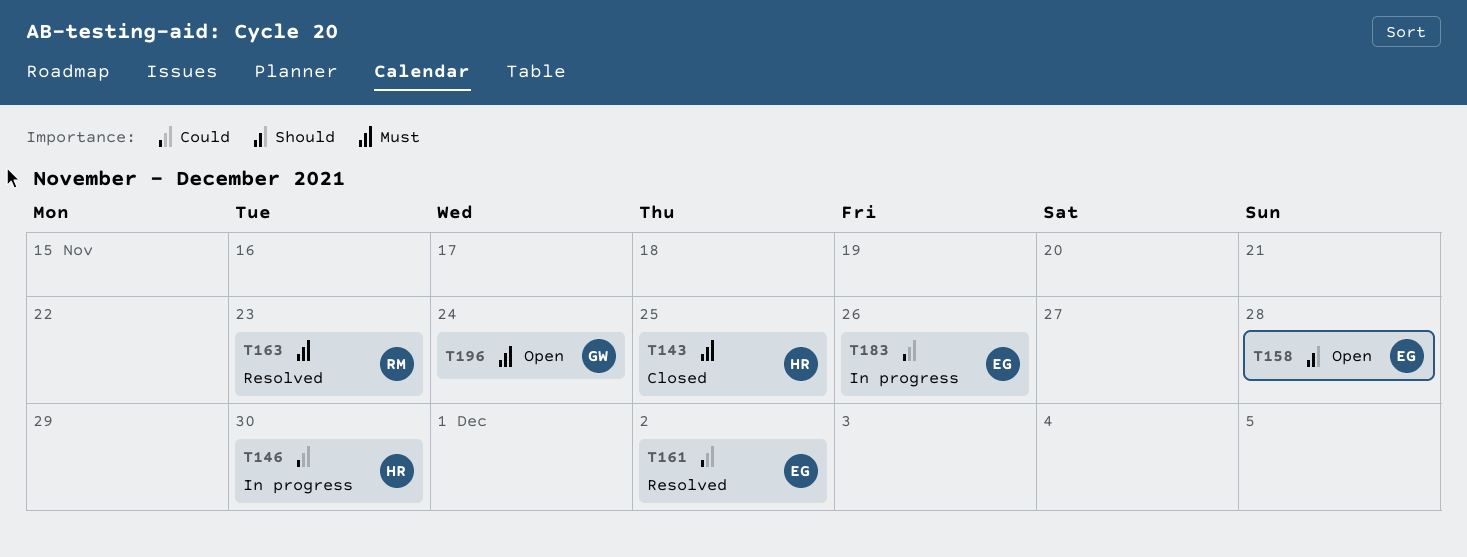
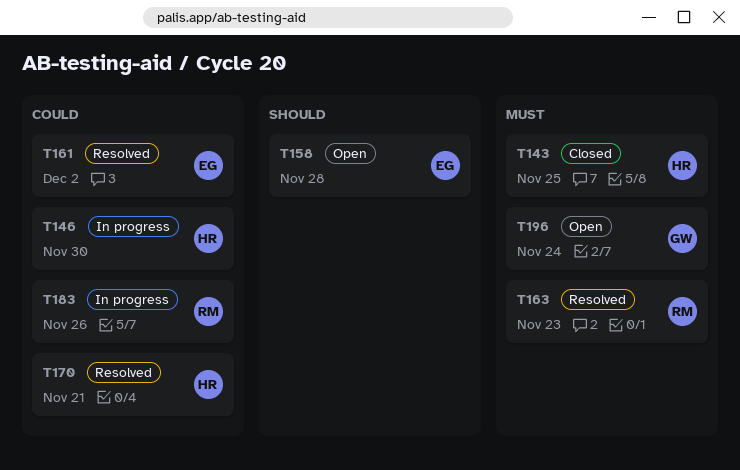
T170: none -> present
T183, owner: EG -> RM

